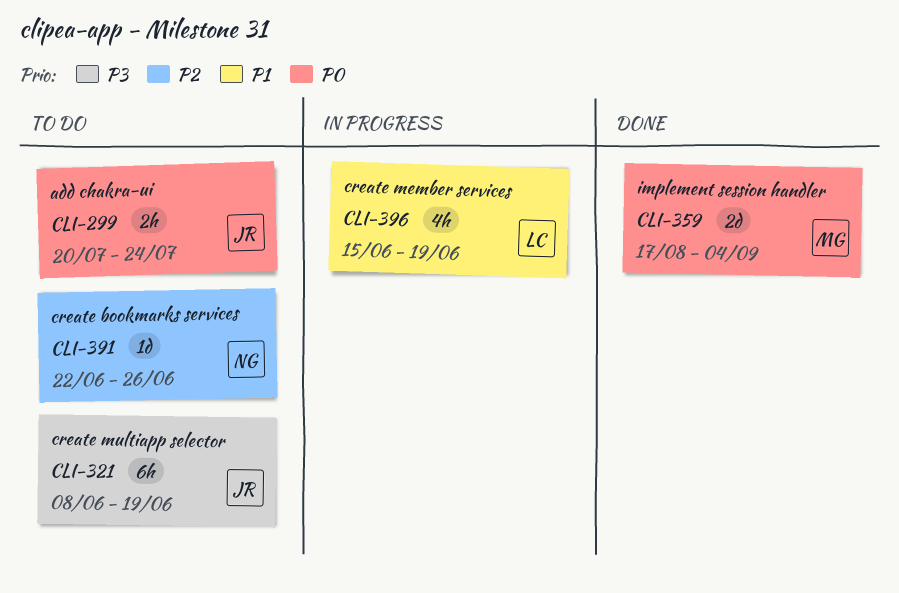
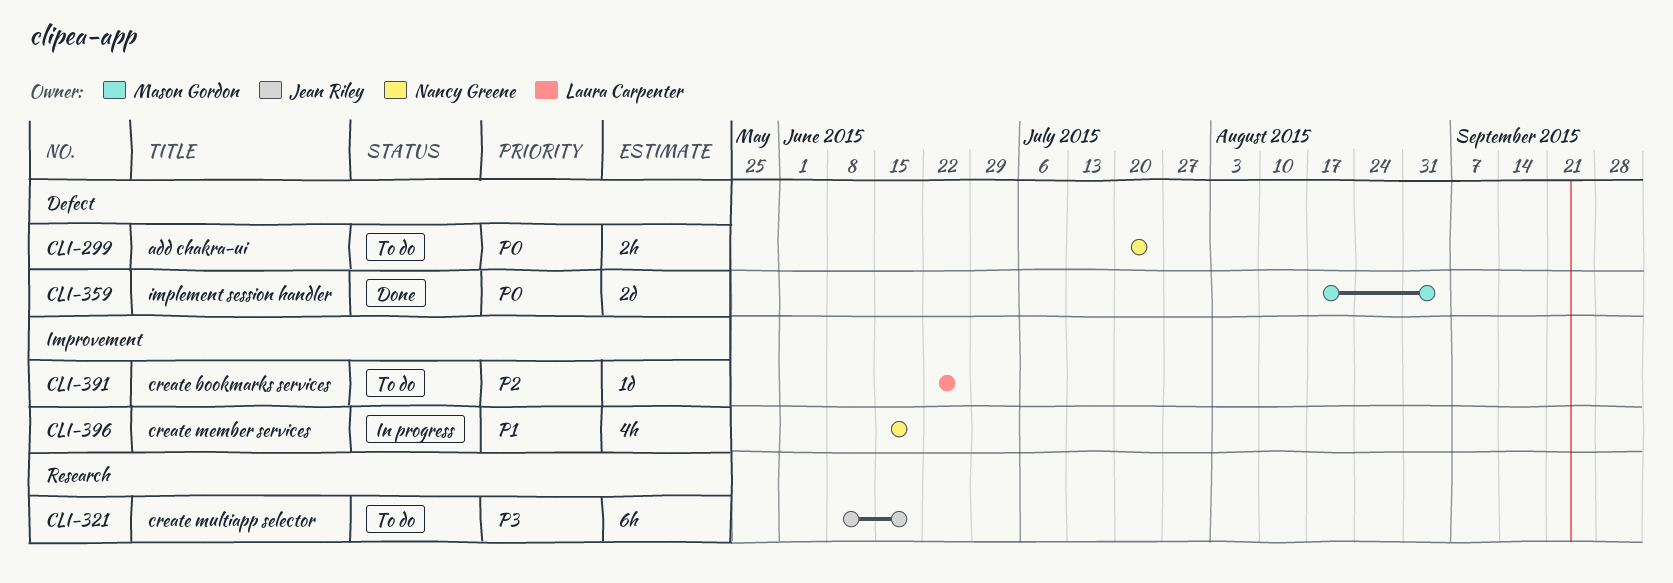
CLI-299, owner: Jean Riley -> Nancy Greene
CLI-391, owner: Nancy Greene -> Laura Carpenter
CLI-396, owner: Laura Carpenter -> Nancy Greene

